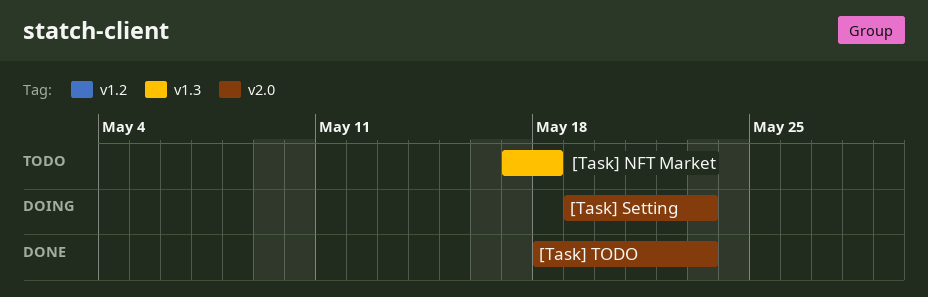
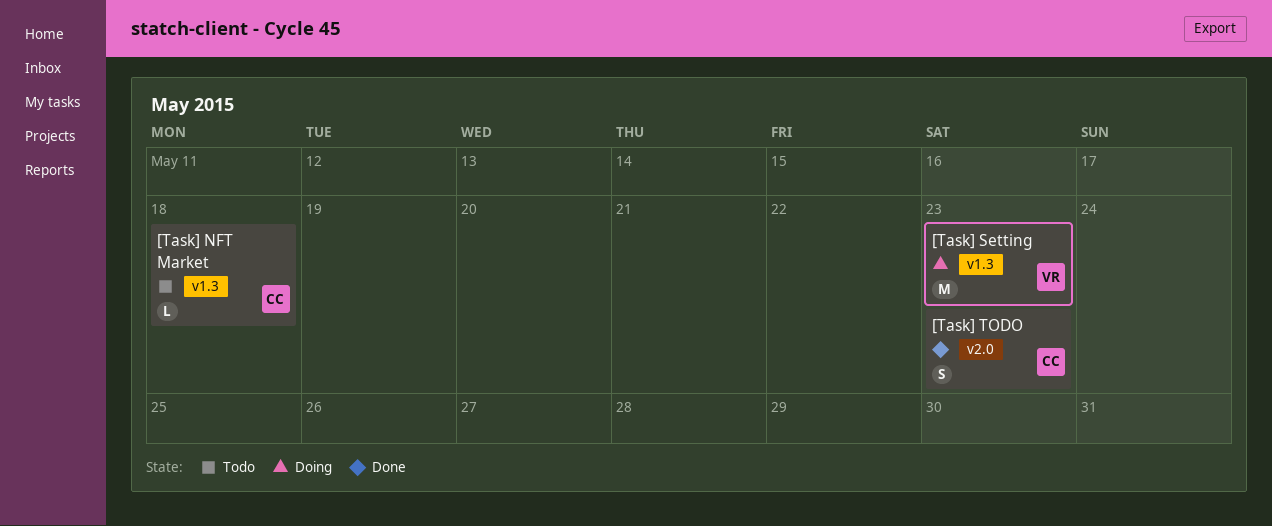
[Task] Setting, label: v2.0 -> v1.3

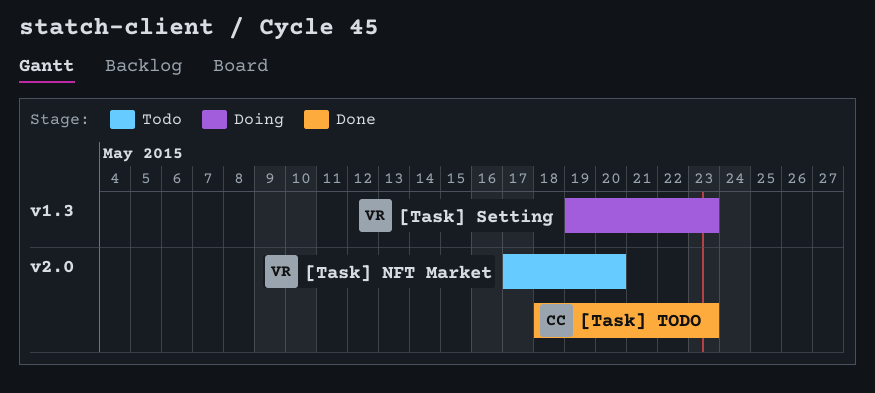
[Task] NFT Market, owner: CC -> VR
[Task] NFT Market, label: v1.3 -> v2.0
[Task] NFT Market, due: May 18 -> May 20

